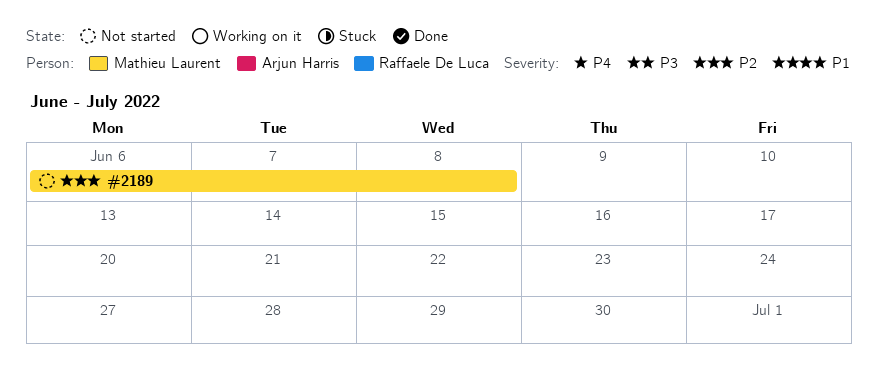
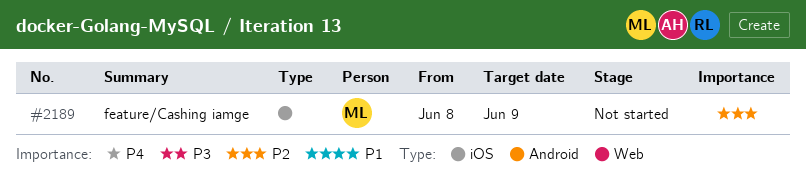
#2189, start: Jun 6 -> Jun 8
#2189, due: Jun 8 -> Jun 9

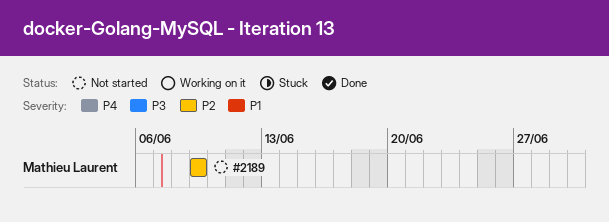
#2189, start: Jun 8 -> Jun 9

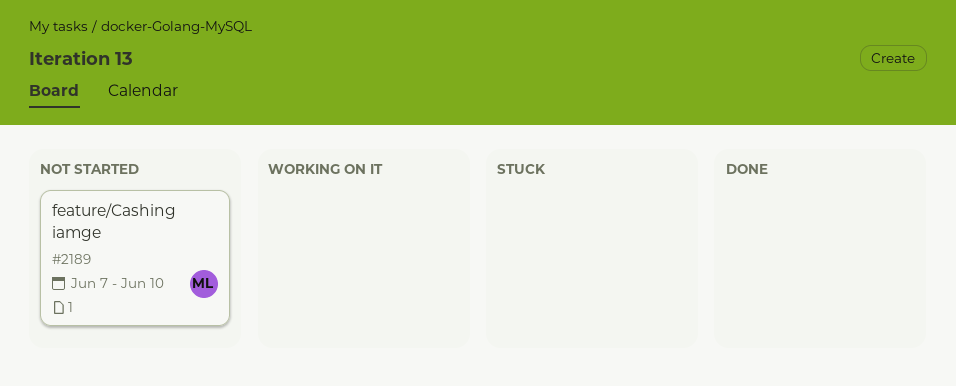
#2189, start: Jun 9 -> Jun 7
#2189, due: Jun 9 -> Jun 10

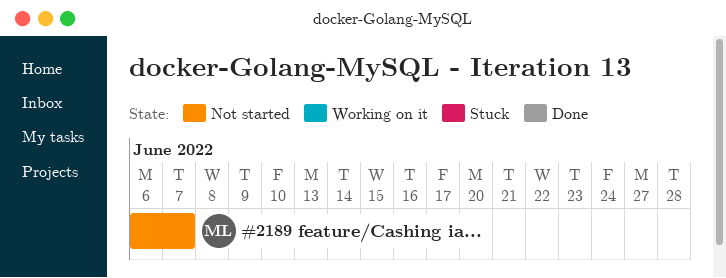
#2189, start: Jun 7 -> Jun 6
#2189, due: Jun 10 -> Jun 7

